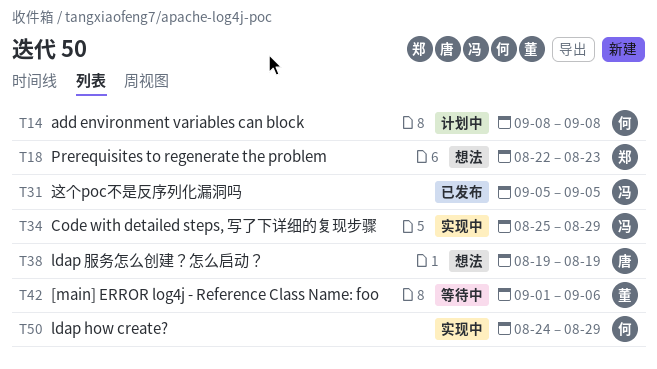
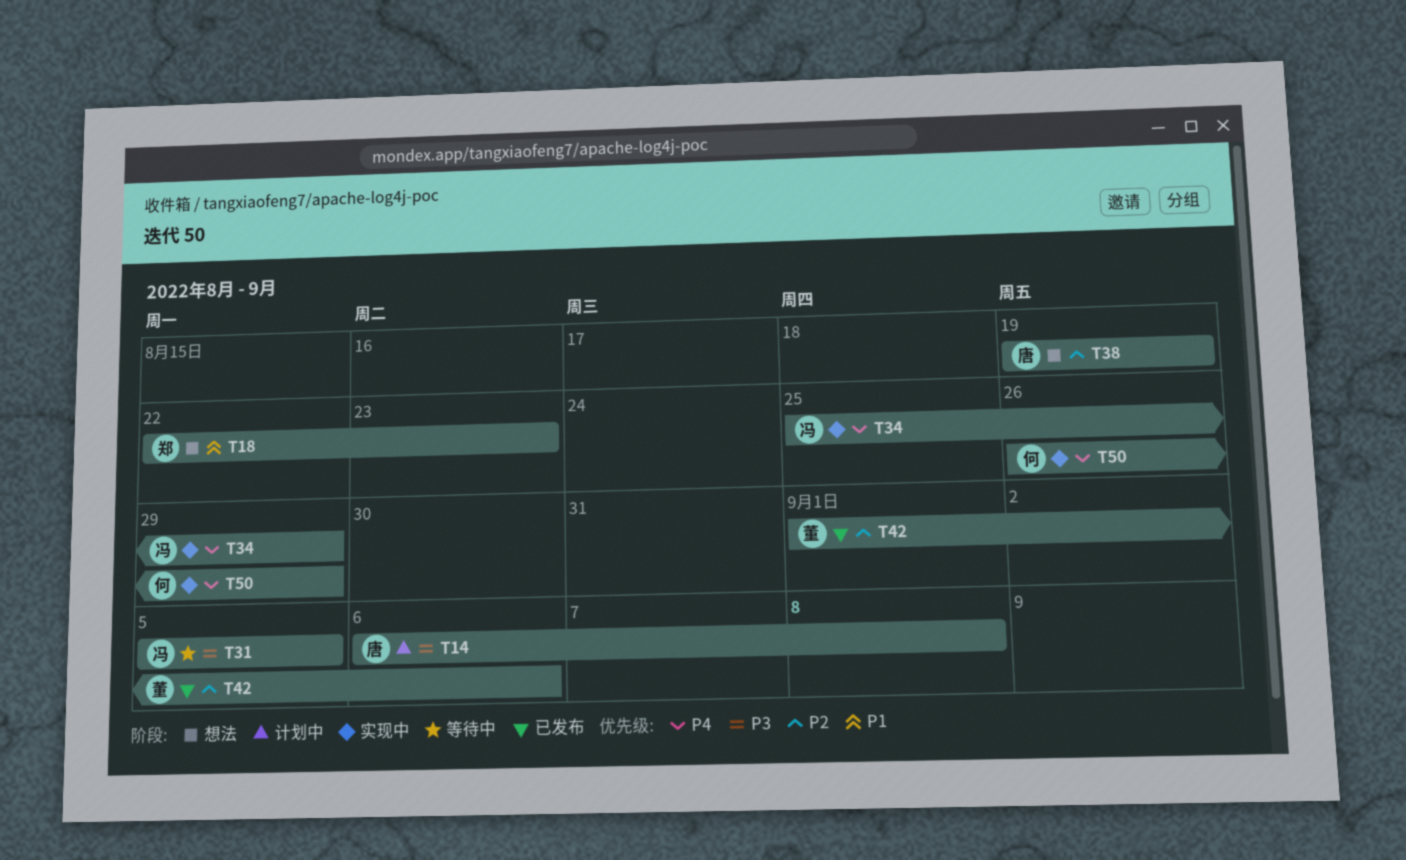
T14, owner: 何 -> 唐
T14, start: Sep 8 -> Sep 6
T31, status: 已发布 -> 等待中
T42, status: 等待中 -> 已发布
T50, start: Aug 24 -> Aug 26

